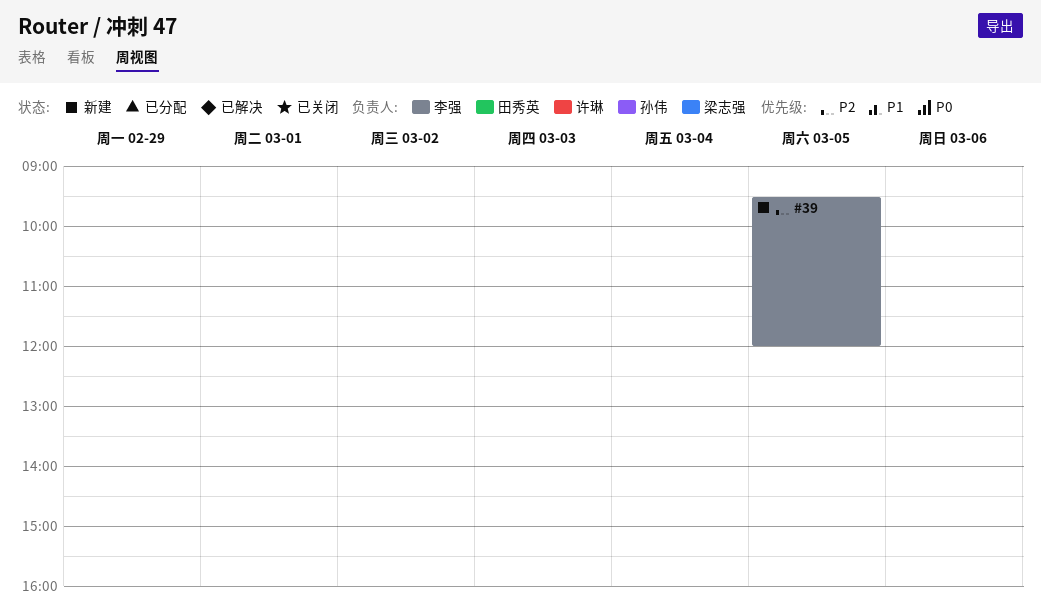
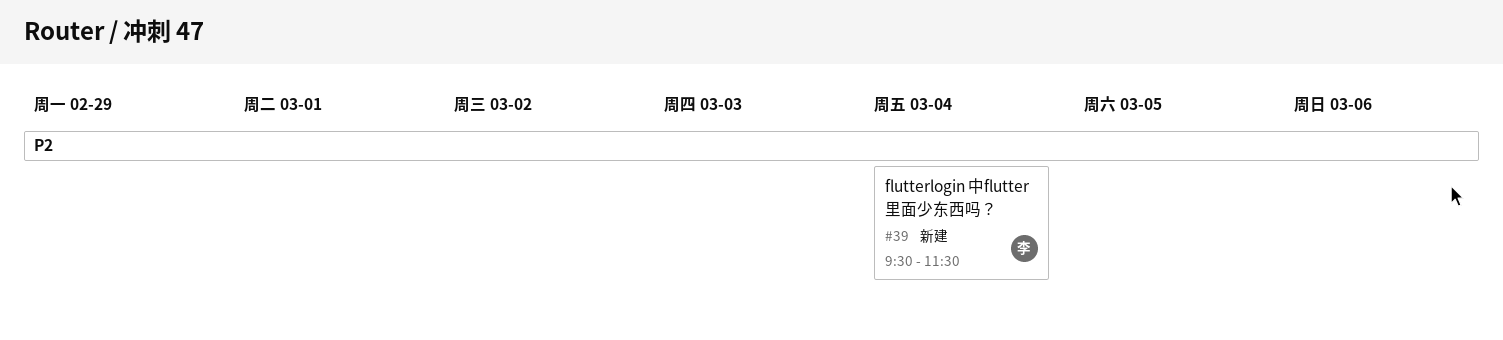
#39, day: Mar 5 -> Mar 4
#39, ends: 12:00 -> 11:30

